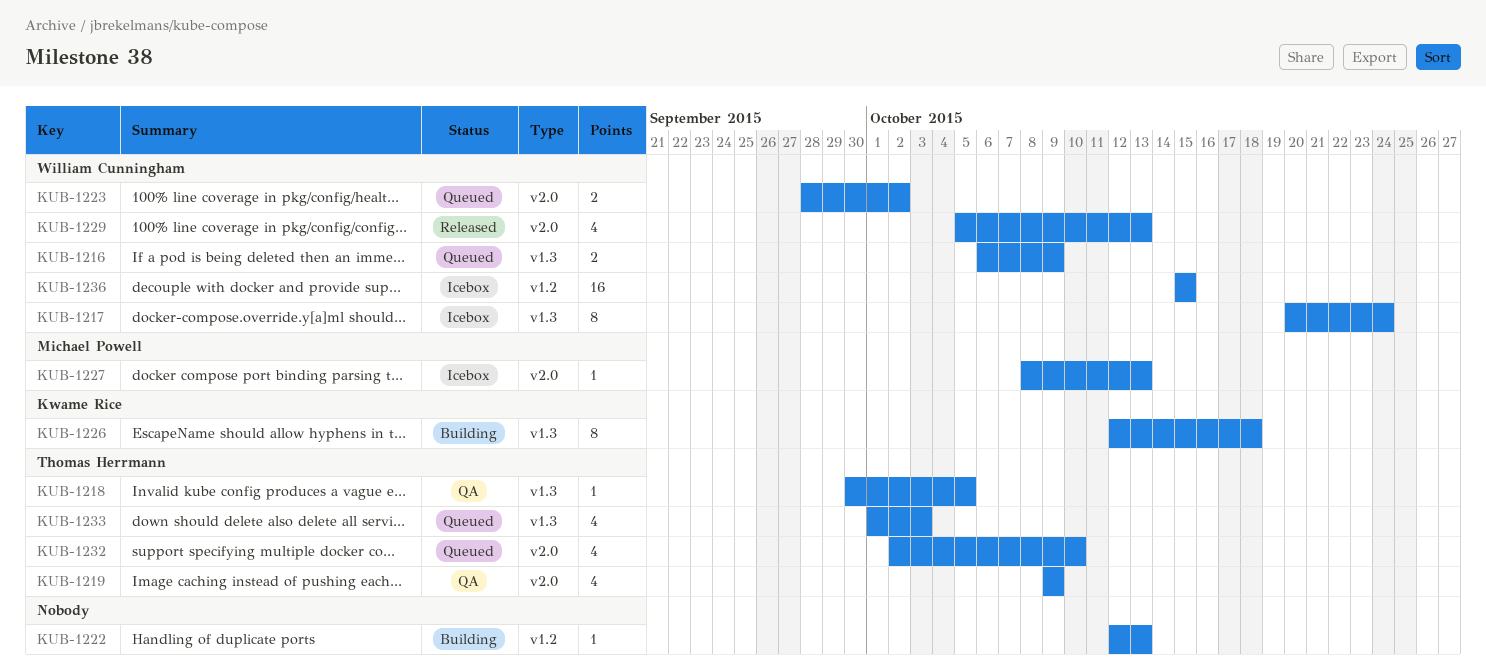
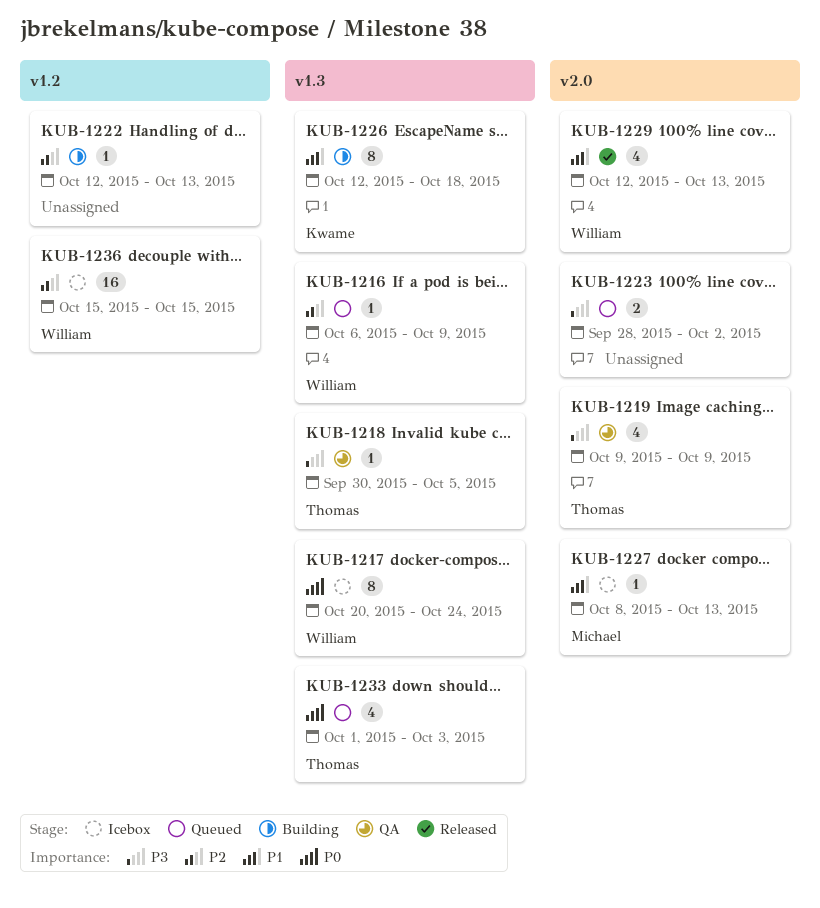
KUB-1216, estimate: 2 -> 1
KUB-1223, owner: William Cunningham -> none
KUB-1229, start: Oct 5 -> Oct 12
KUB-1232: present -> none

